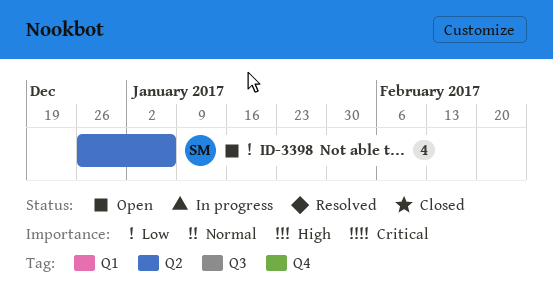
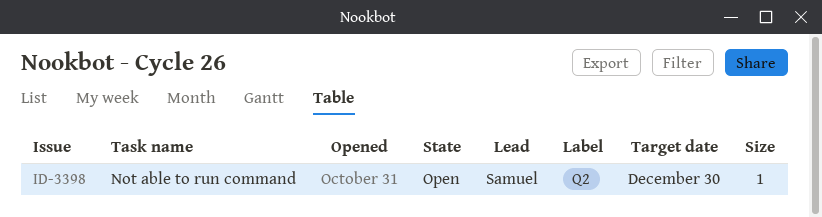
ID-3398, estimate: 4 -> 1
ID-3398, due: Jan 6 -> Dec 30

